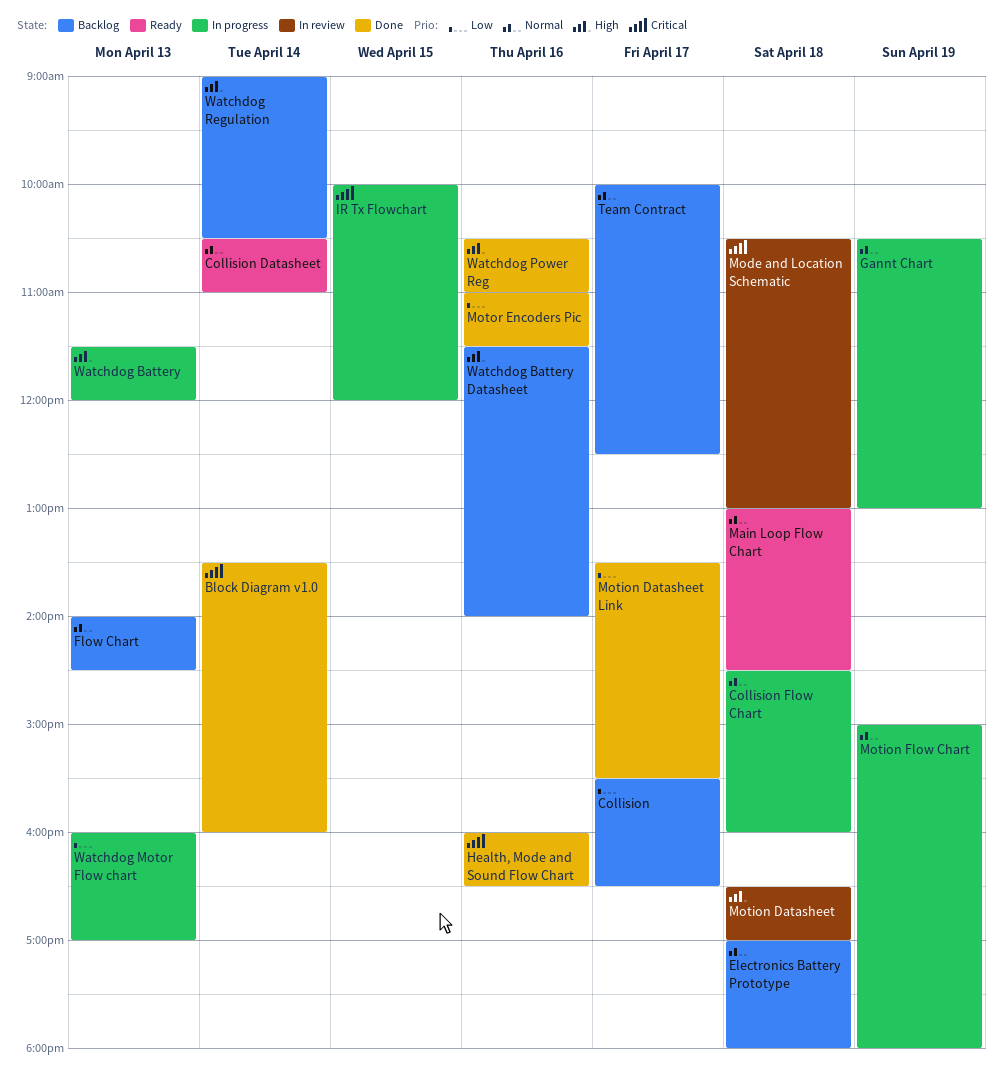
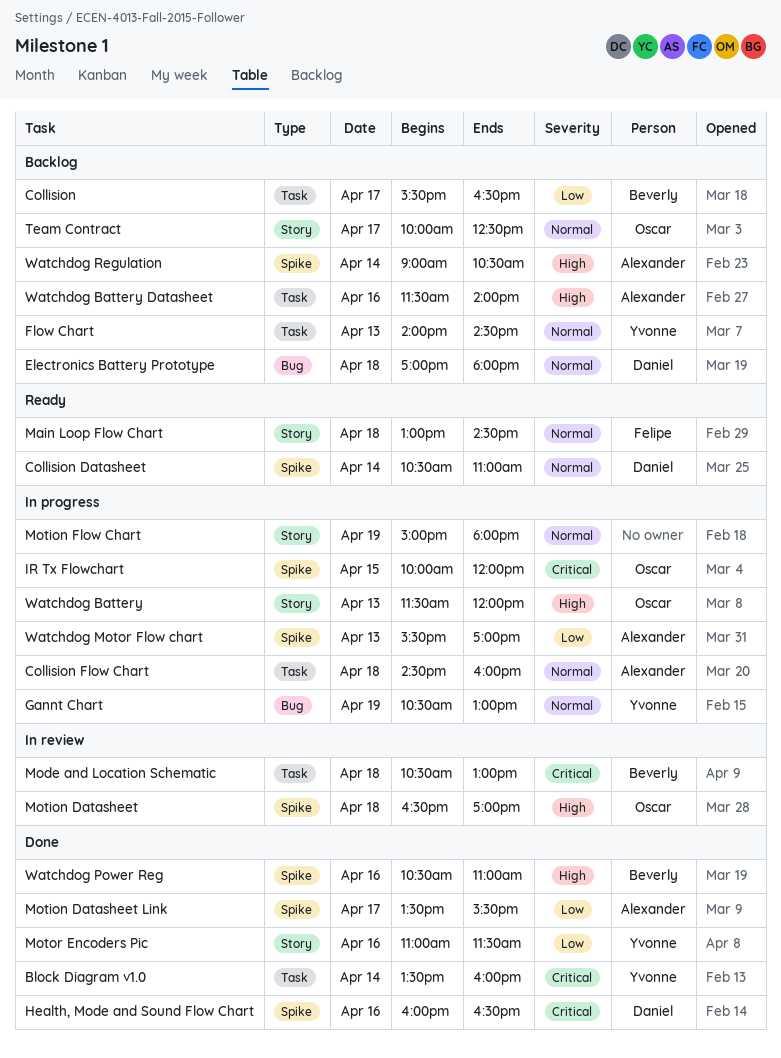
Watchdog Motor Flow chart, begins: 16:00 -> 15:30

